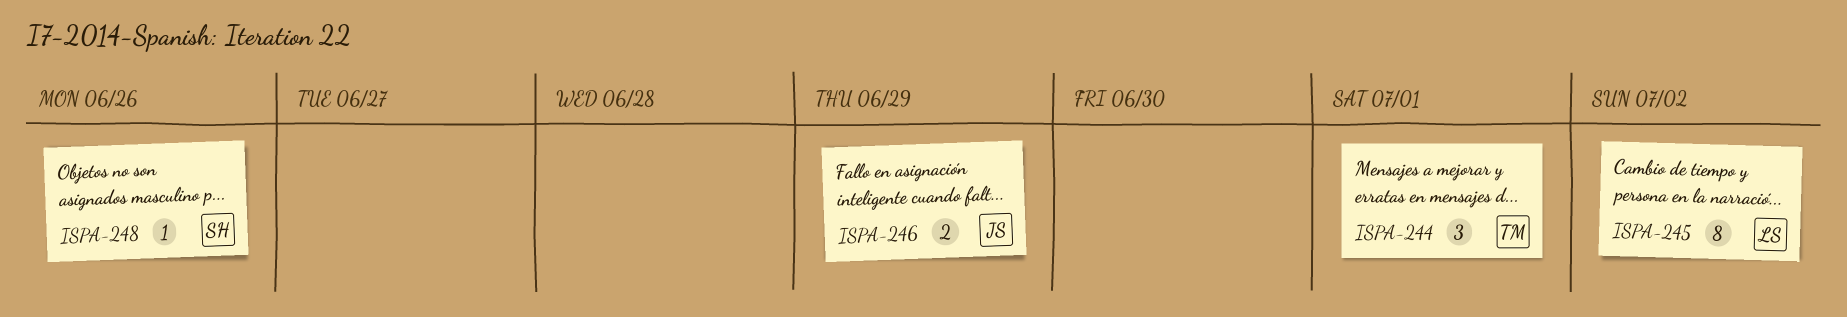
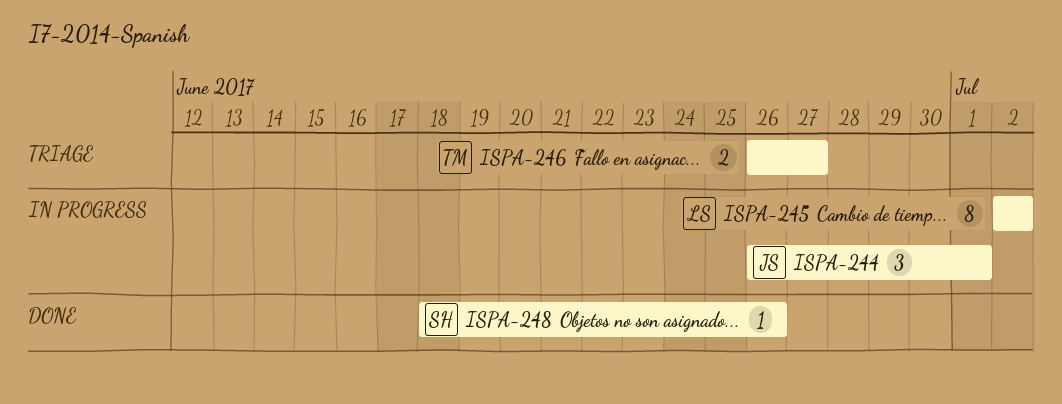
ISPA-244, owner: TM -> JS
ISPA-246, owner: JS -> TM
ISPA-246, due: Jun 29 -> Jun 27

